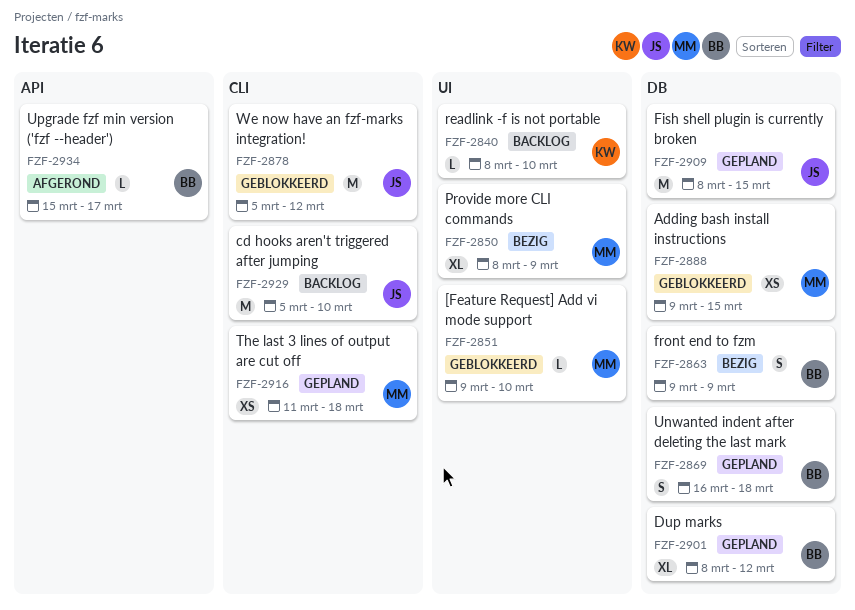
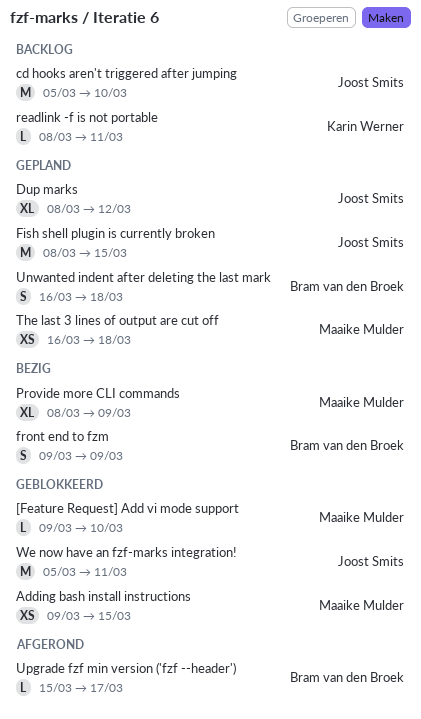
Dup marks, owner: Bram van den Broek -> Joost Smits
readlink -f is not portable, due: Mar 10 -> Mar 11
The last 3 lines of output are cut off, start: Mar 11 -> Mar 16
We now have an fzf-marks integration!, due: Mar 12 -> Mar 11

